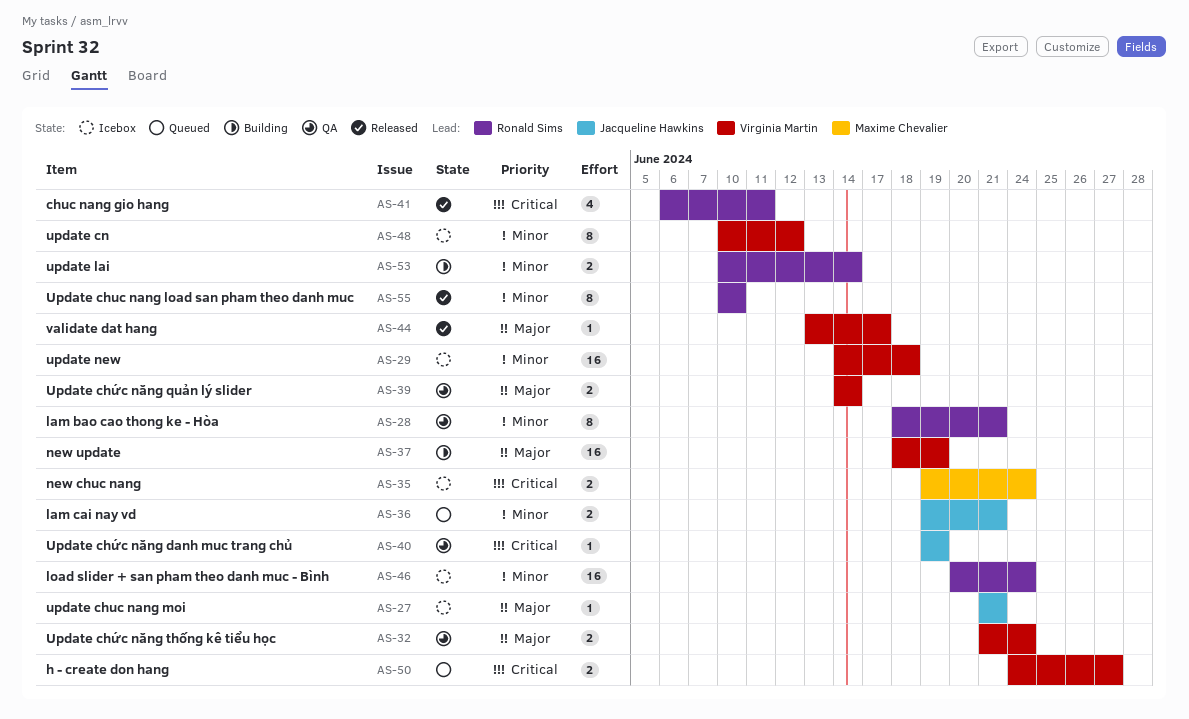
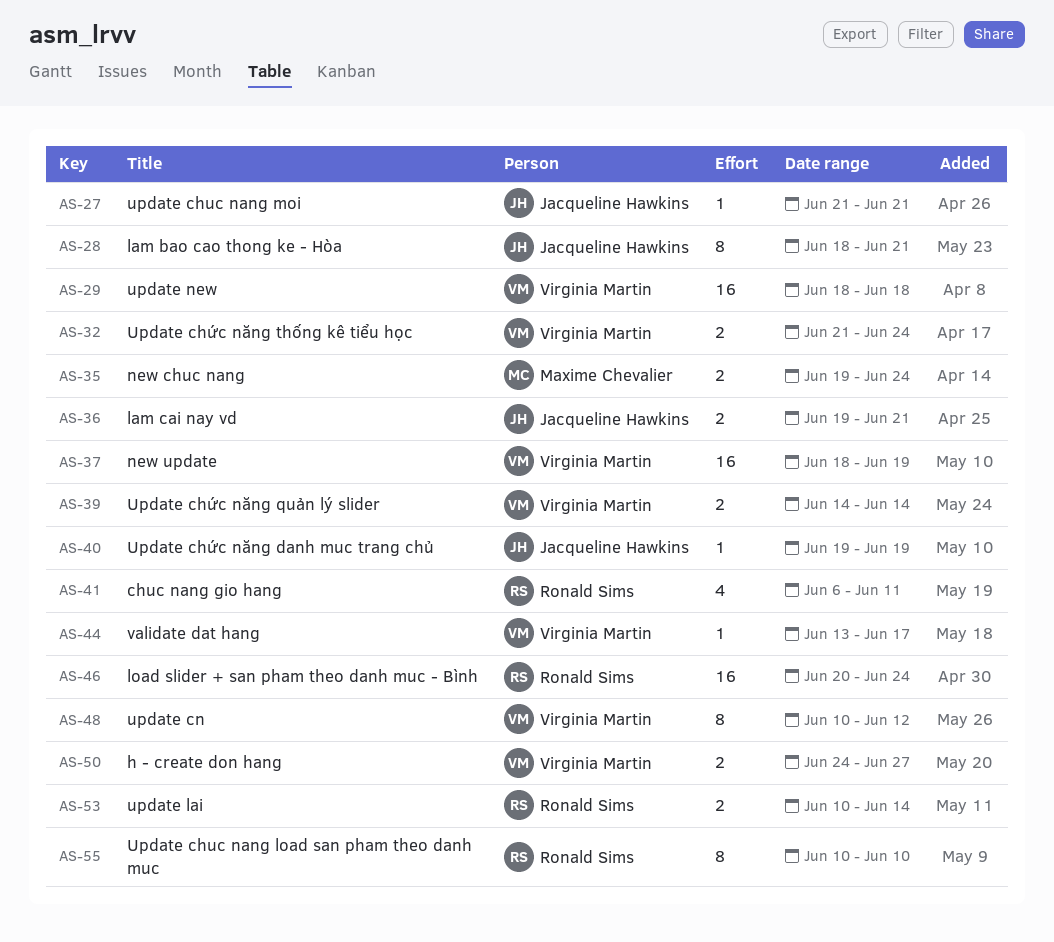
AS-28, owner: Ronald Sims -> Jacqueline Hawkins
AS-29, start: Jun 14 -> Jun 18

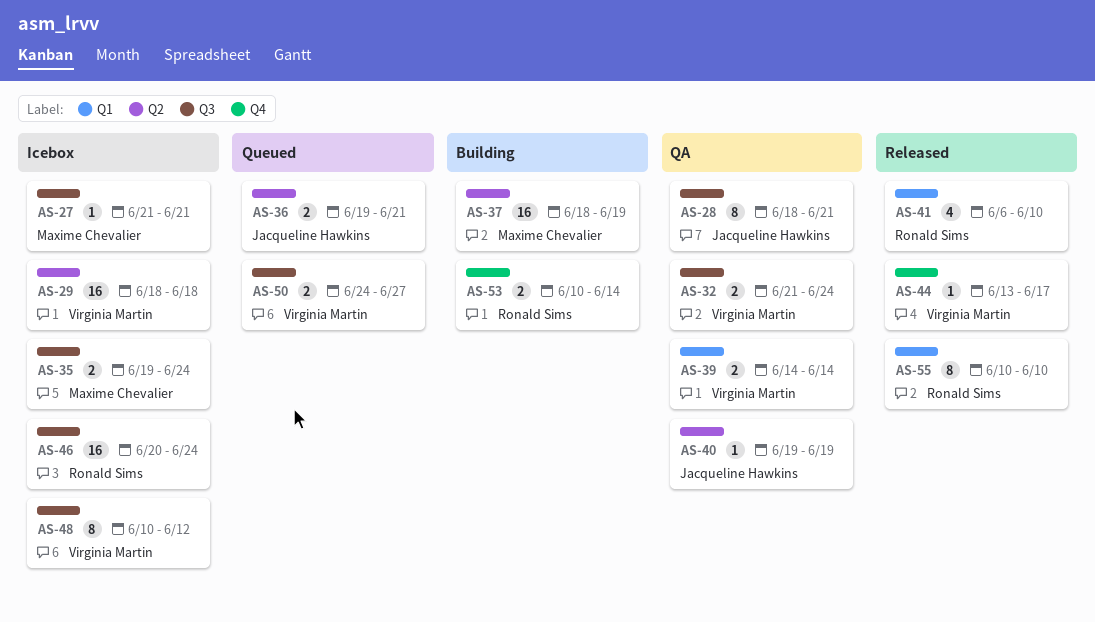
AS-27, owner: Jacqueline Hawkins -> Maxime Chevalier
AS-37, owner: Virginia Martin -> Maxime Chevalier
AS-41, due: Jun 11 -> Jun 10

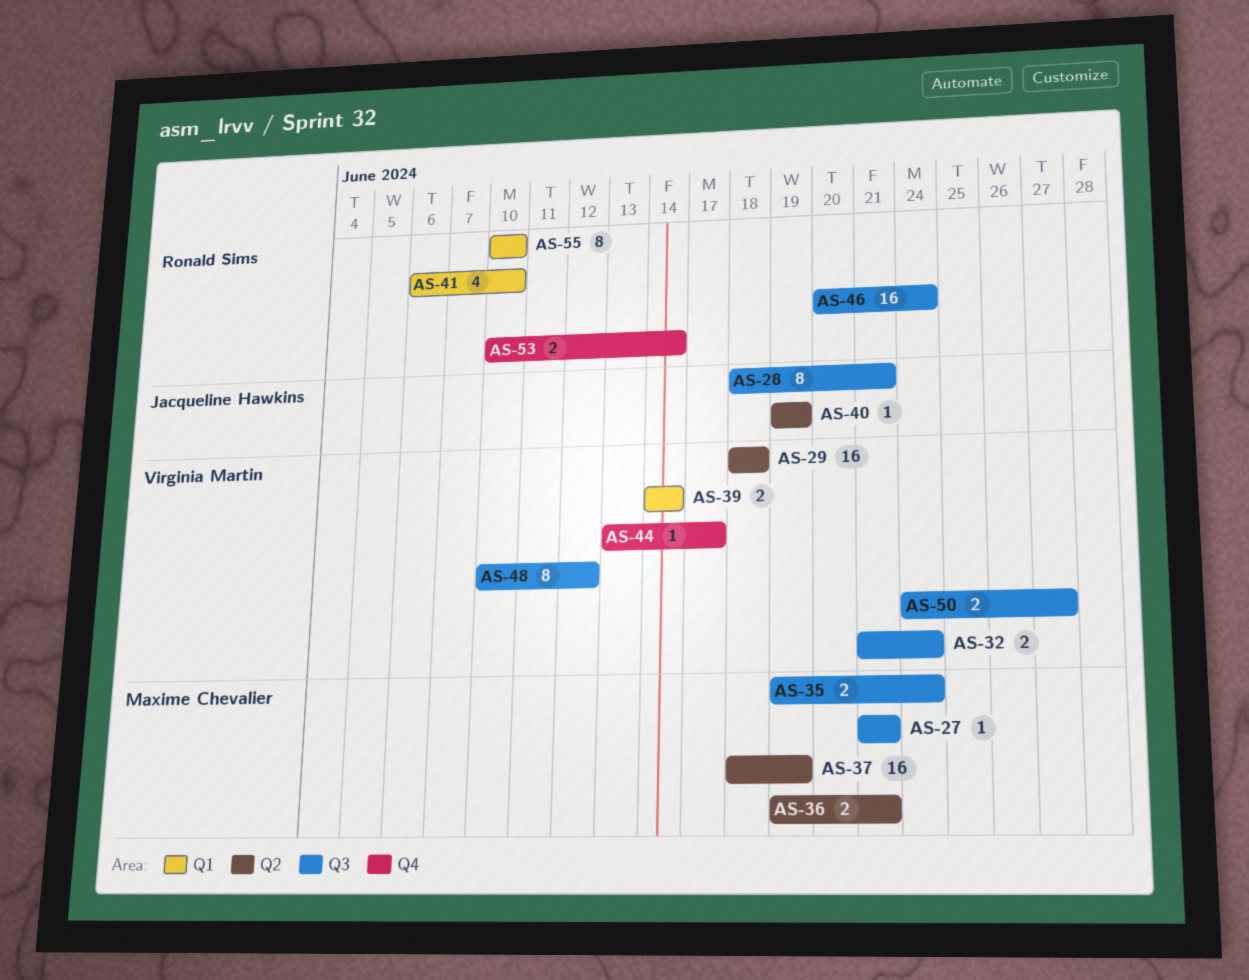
AS-36, owner: Jacqueline Hawkins -> Maxime Chevalier

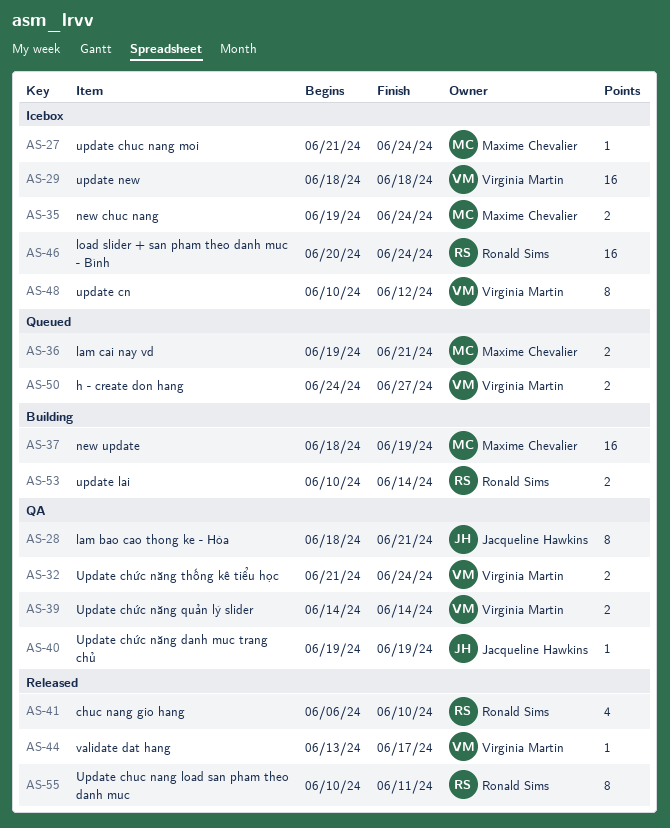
AS-27, due: Jun 21 -> Jun 24
AS-55, due: Jun 10 -> Jun 11

